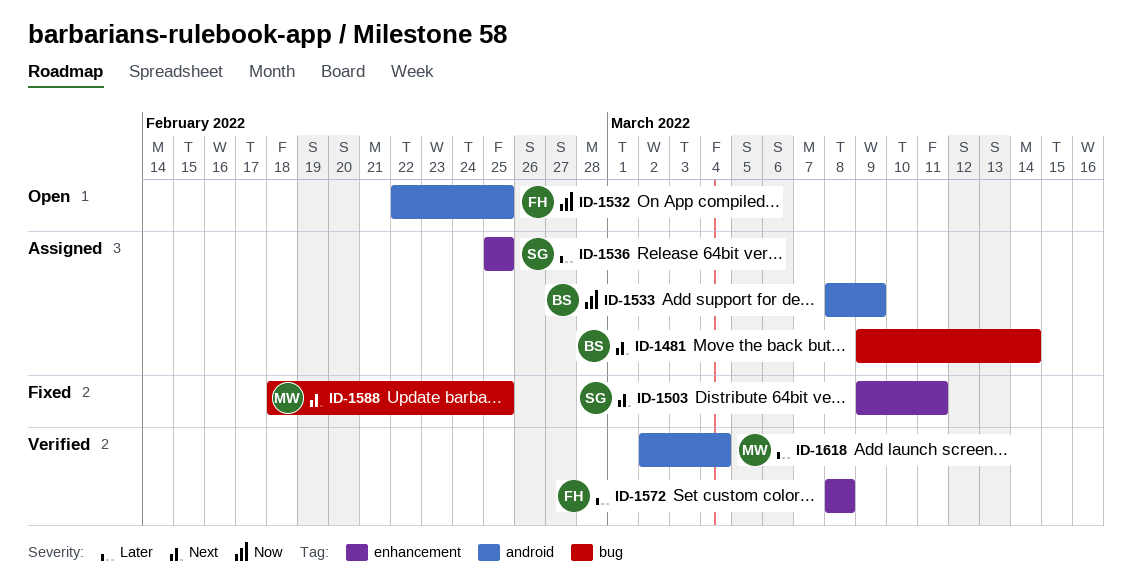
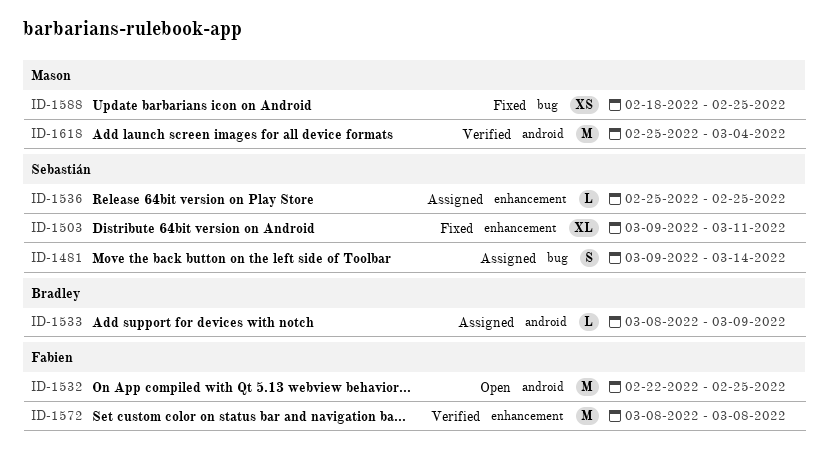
ID-1481, owner: Bradley -> Sebastián
ID-1618, start: Mar 2 -> Feb 25

